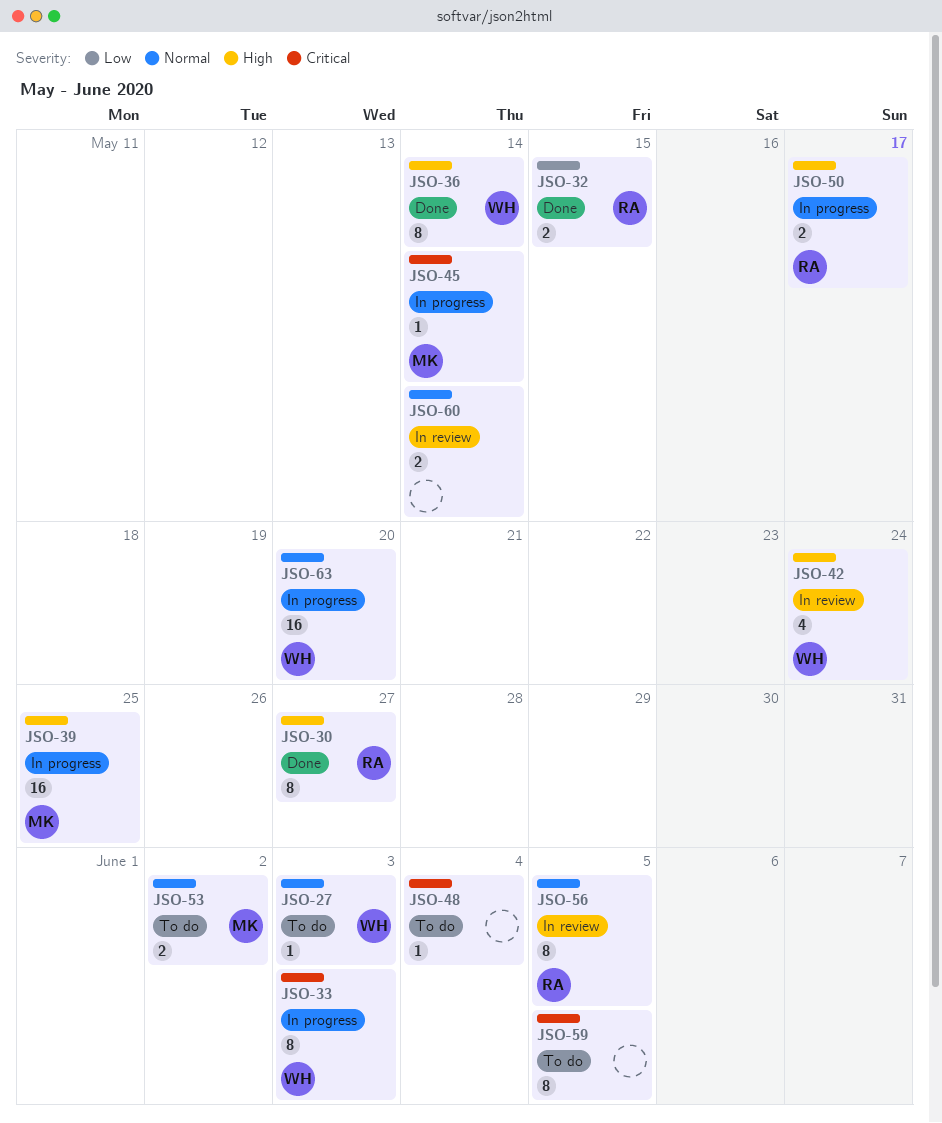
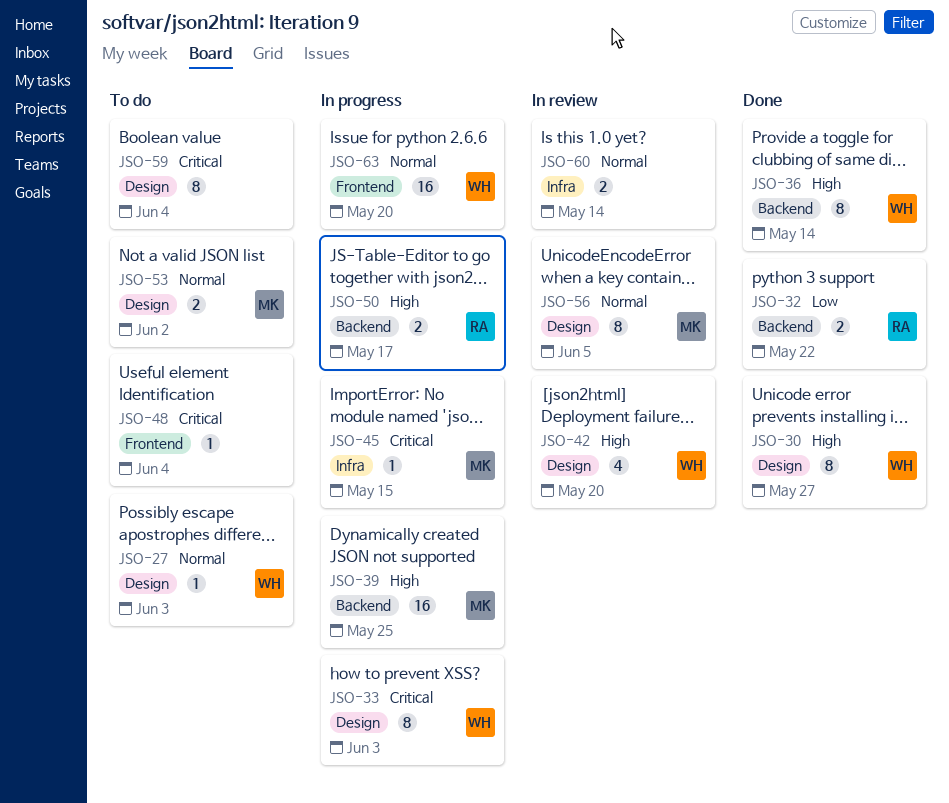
JSO-30, owner: RA -> WH
JSO-32, due: May 15 -> May 22
JSO-42, due: May 24 -> May 20
JSO-45, due: May 14 -> May 15
JSO-56, owner: RA -> MK
JSO-59, due: Jun 5 -> Jun 4

